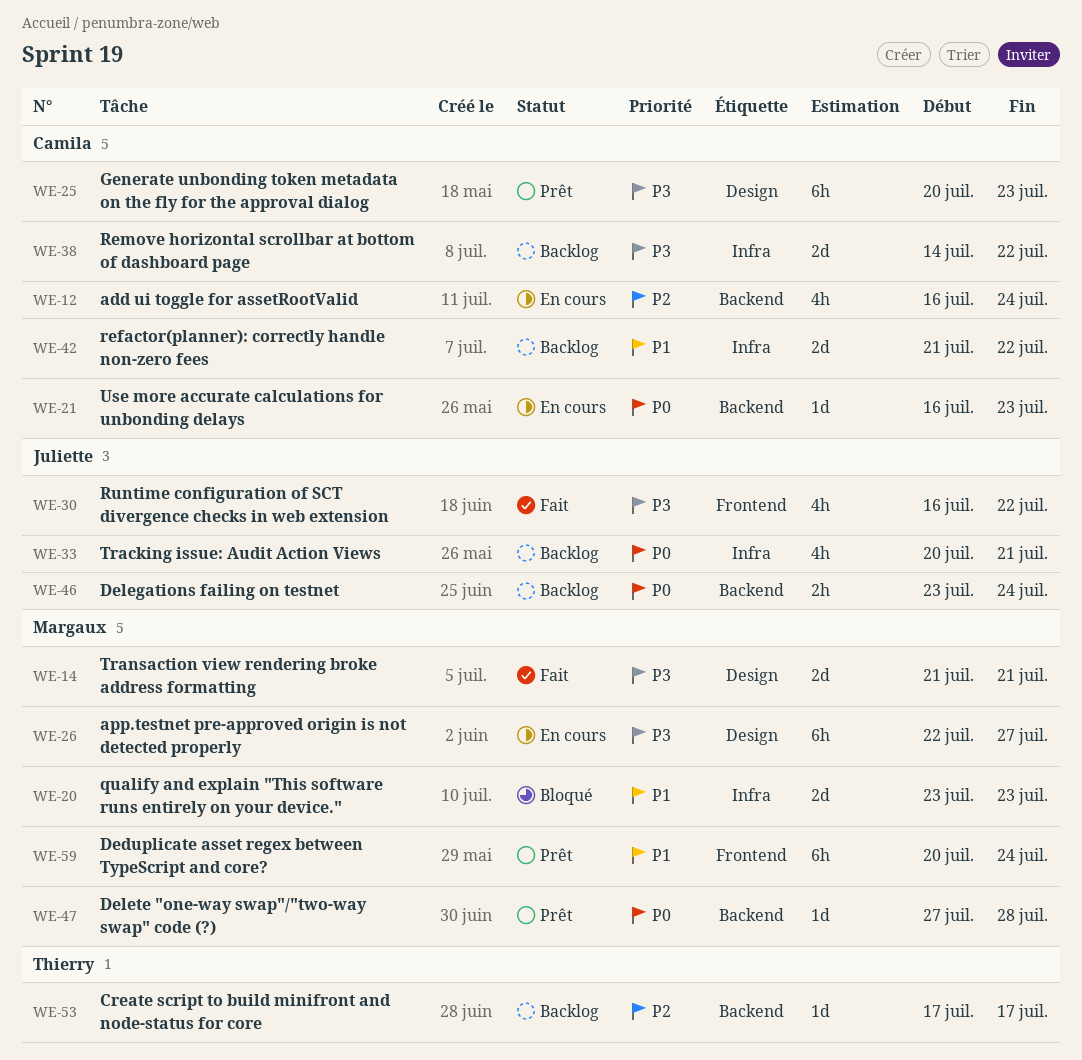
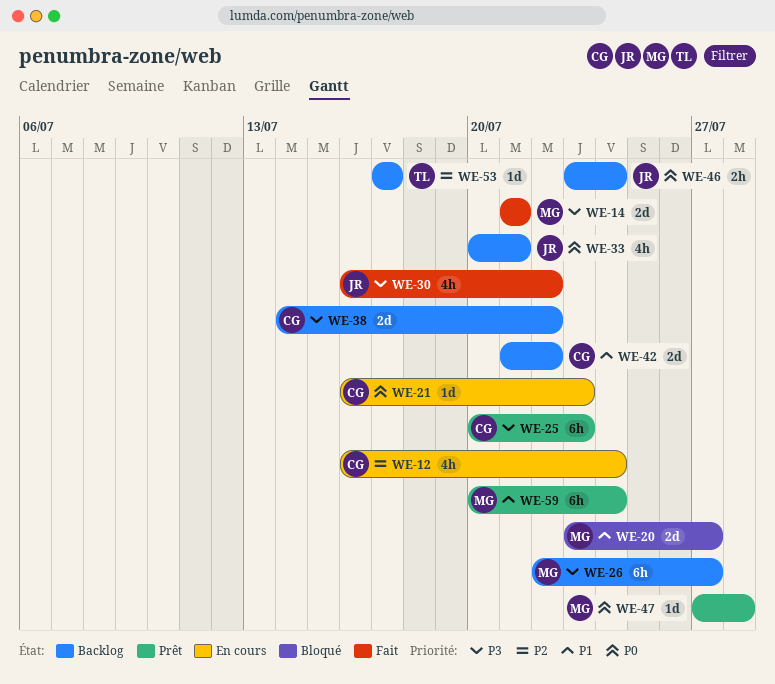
WE-20, due: Jul 23 -> Jul 27
WE-26, status: En cours -> Backlog

